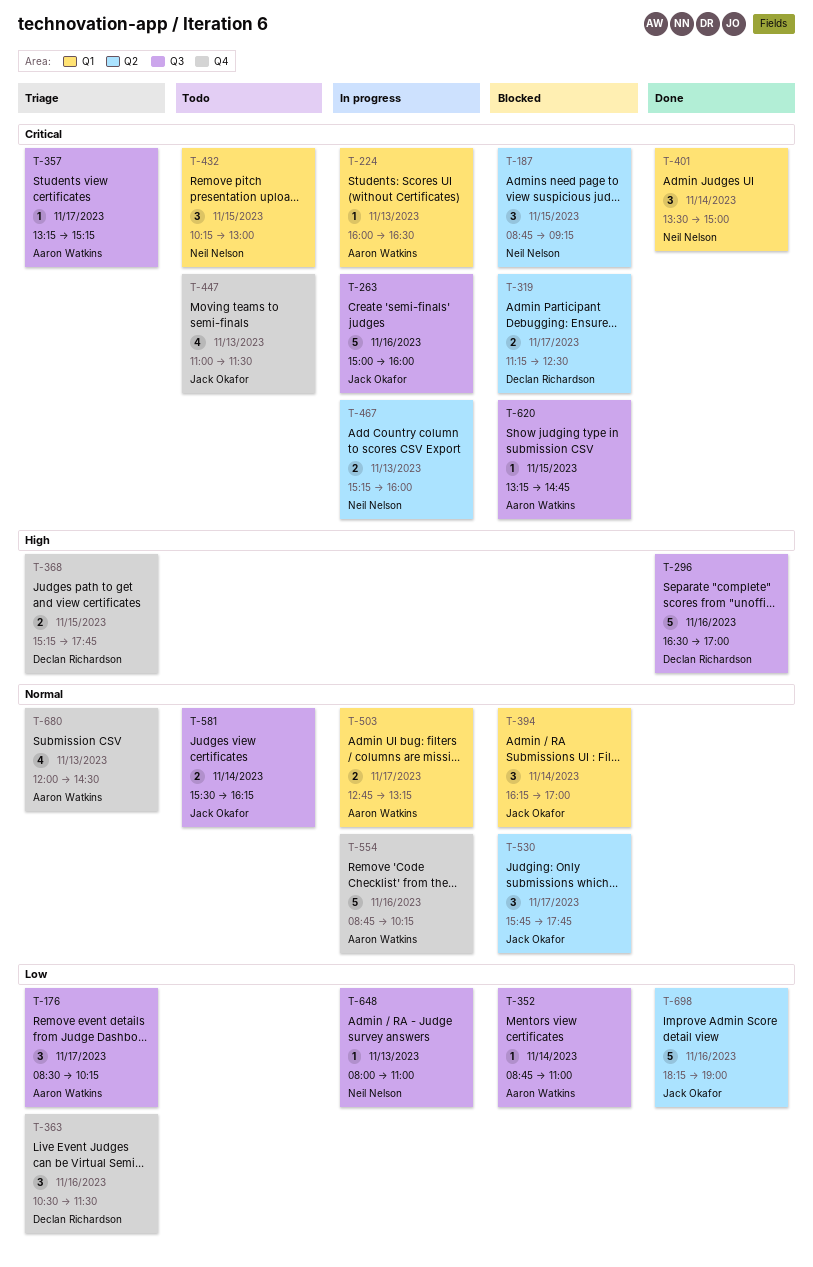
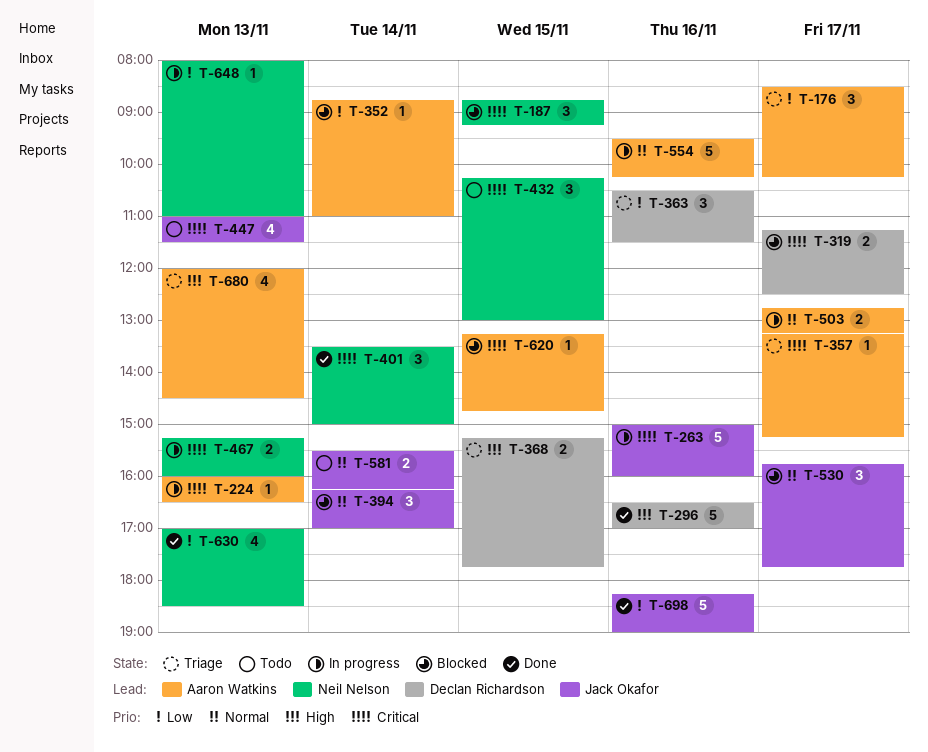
T-554, begins: 08:45 -> 09:30
T-630: none -> present
T-680, priority: Normal -> High

